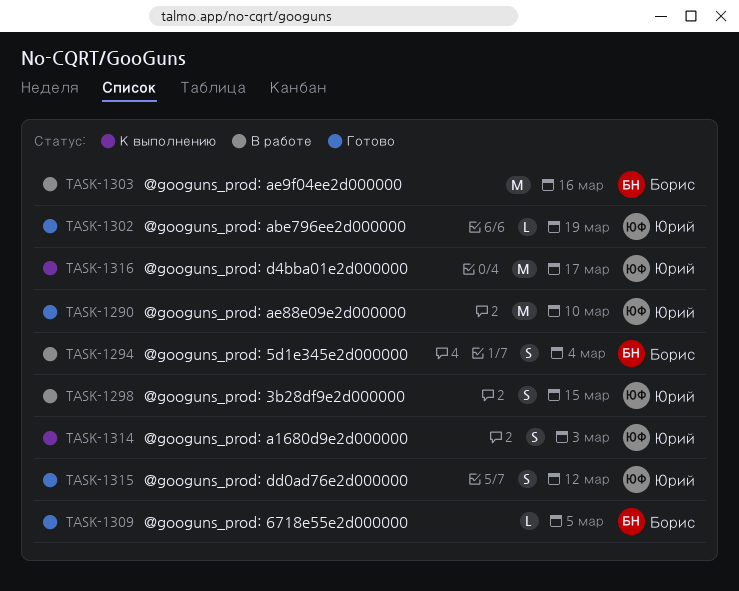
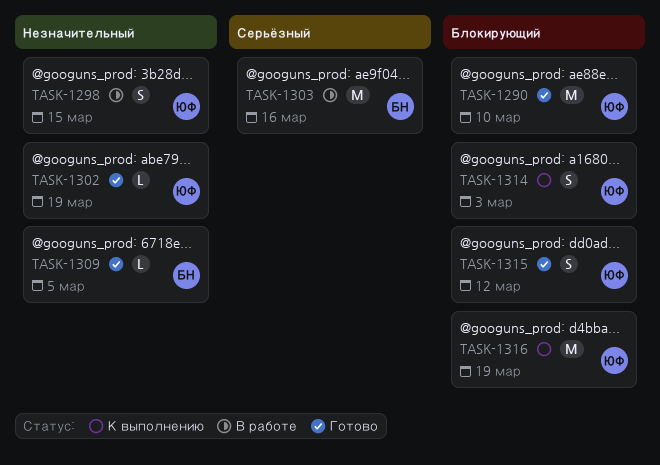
TASK-1294: present -> none
TASK-1316, due: Mar 17 -> Mar 19

